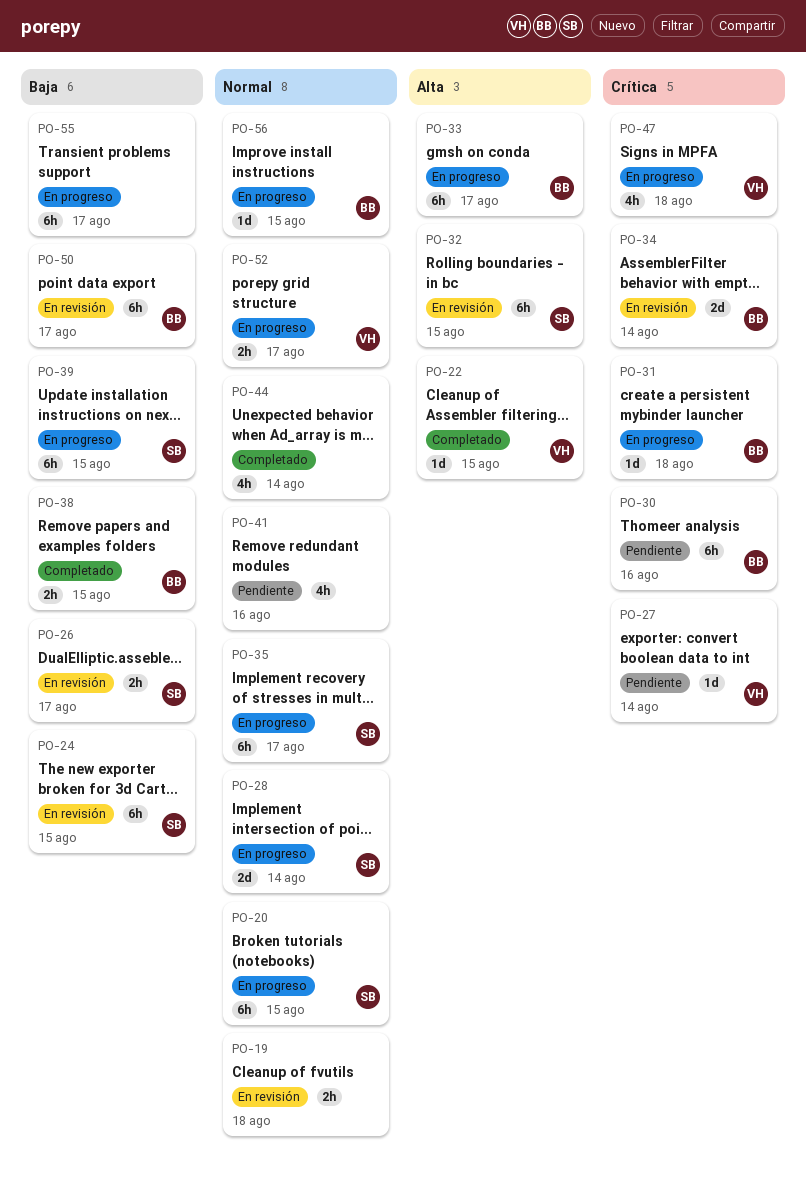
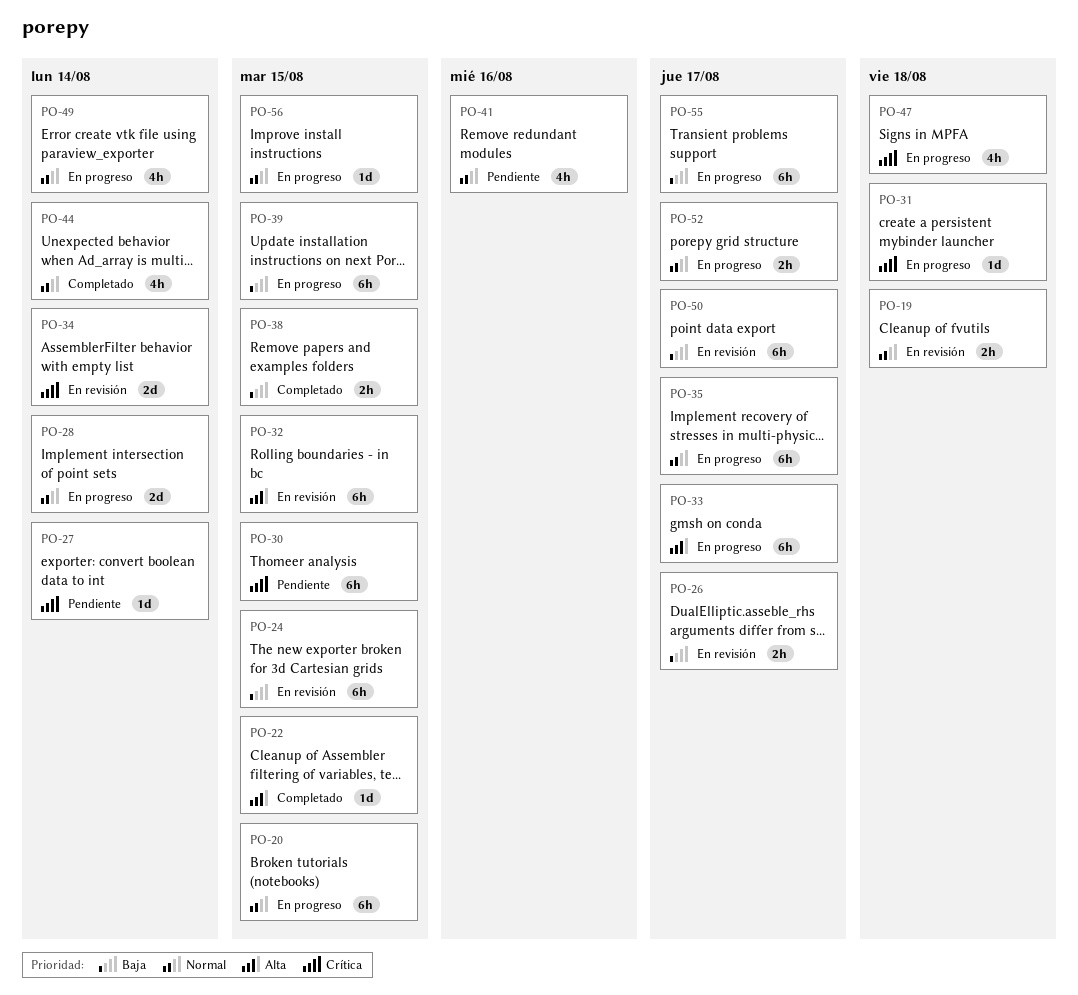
PO-30, due: Aug 16 -> Aug 15
PO-49: none -> present

